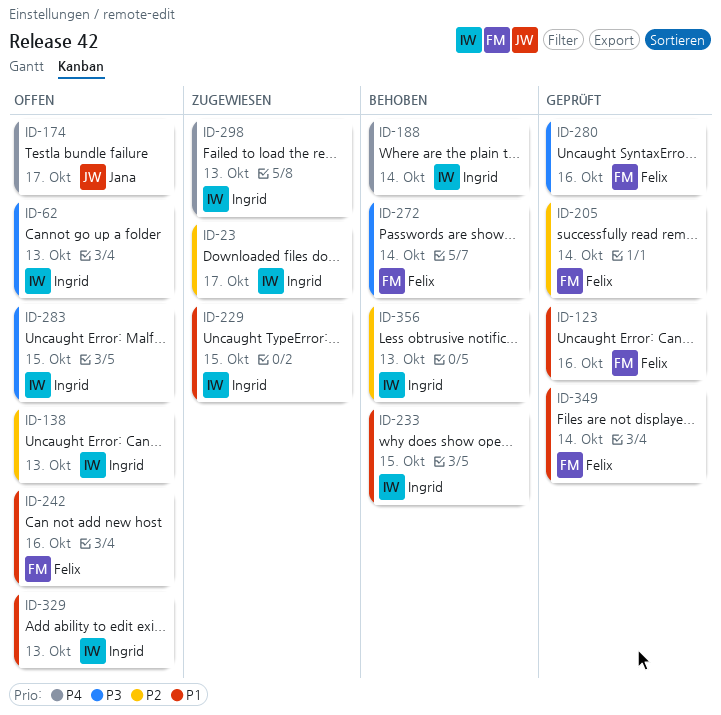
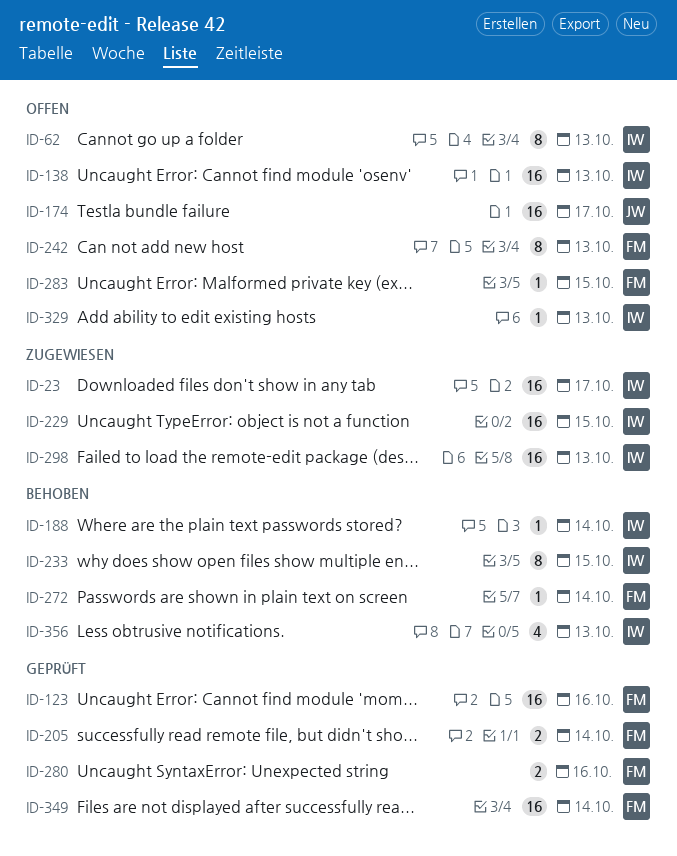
ID-242, due: Oct 16 -> Oct 13
ID-283, owner: Ingrid -> Felix

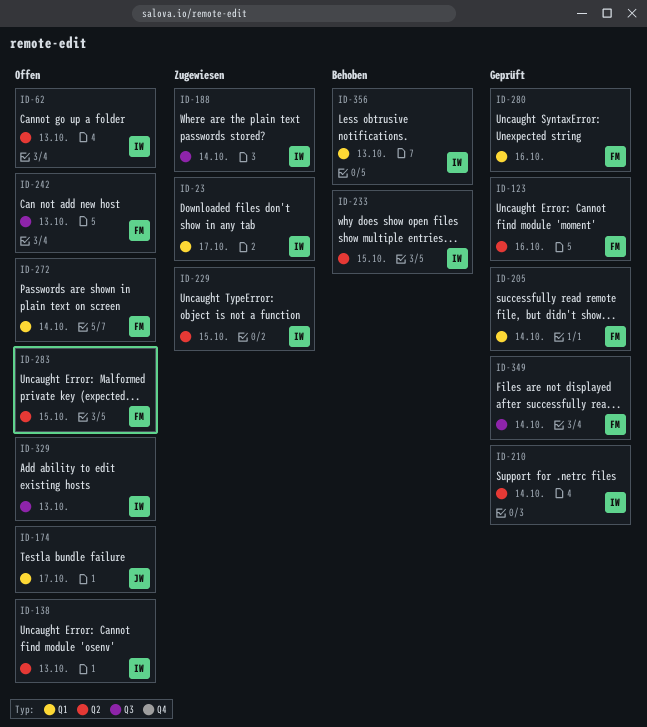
ID-188, status: Behoben -> Zugewiesen
ID-210: none -> present
ID-272, status: Behoben -> Offen
ID-298: present -> none

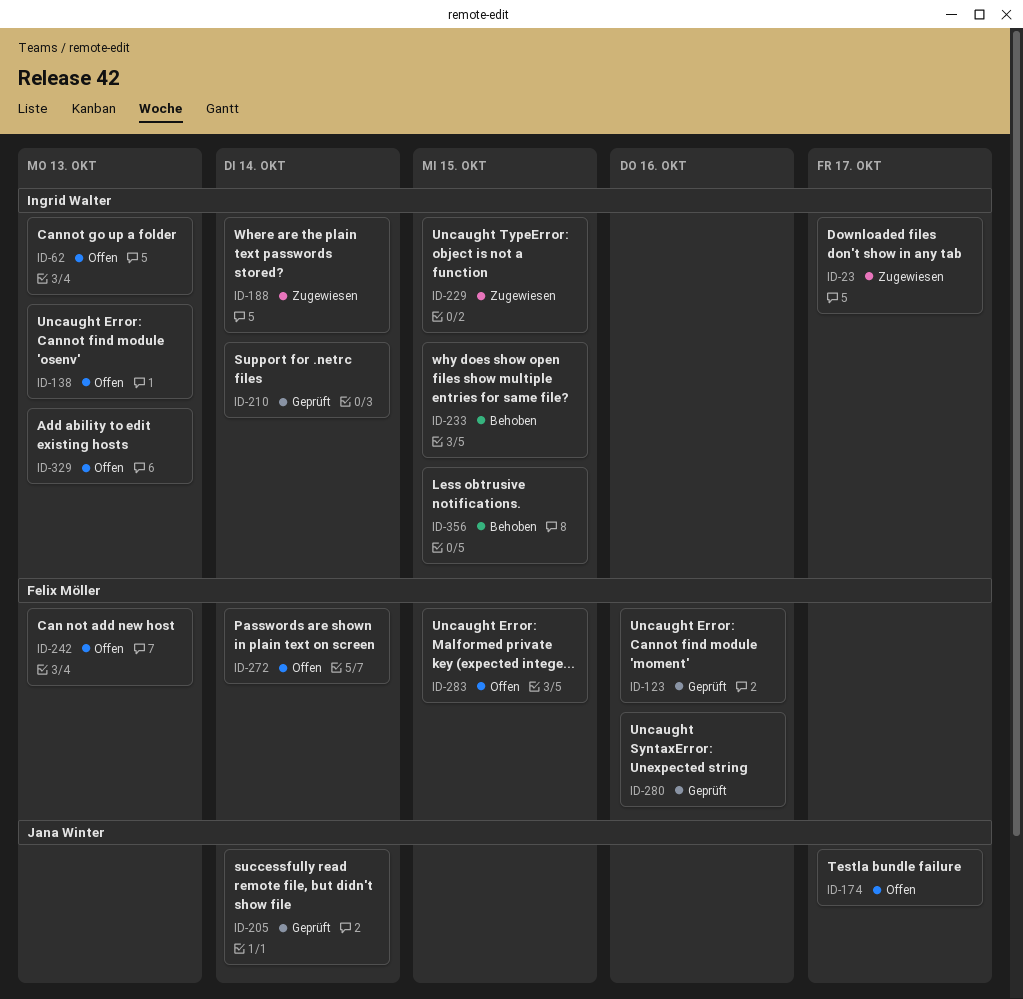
ID-205, owner: Felix Möller -> Jana Winter
ID-349: present -> none
ID-356, due: Oct 13 -> Oct 15

